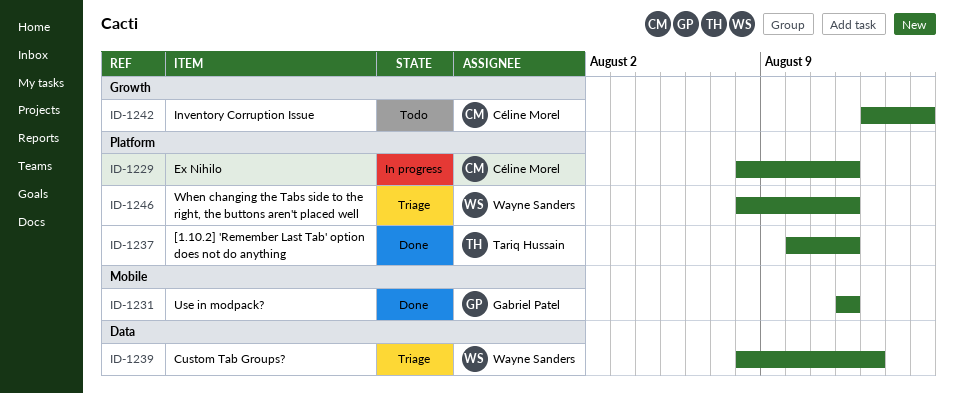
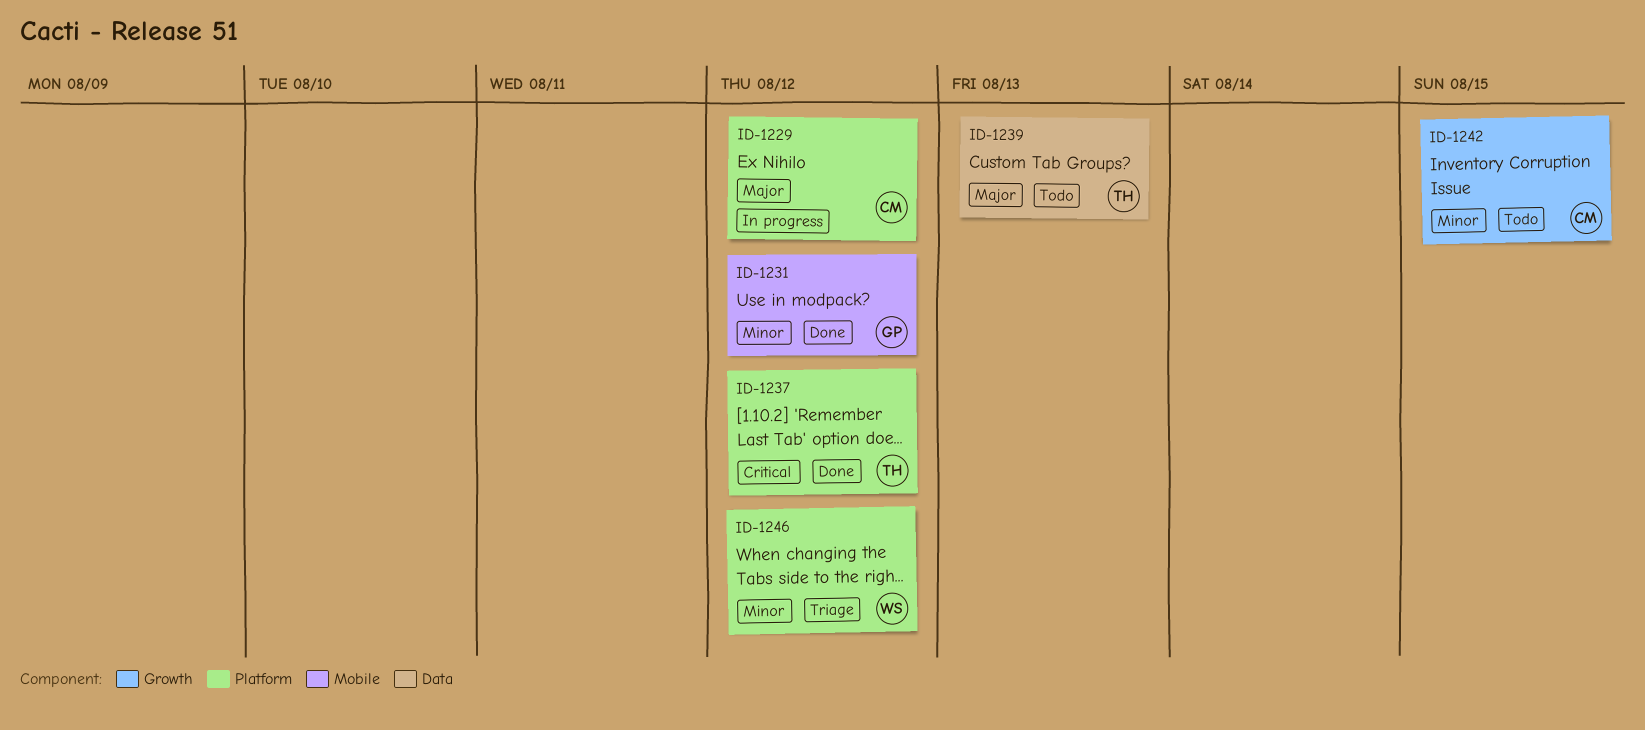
ID-1239, status: Triage -> Todo
ID-1239, owner: Wayne Sanders -> Tariq Hussain

